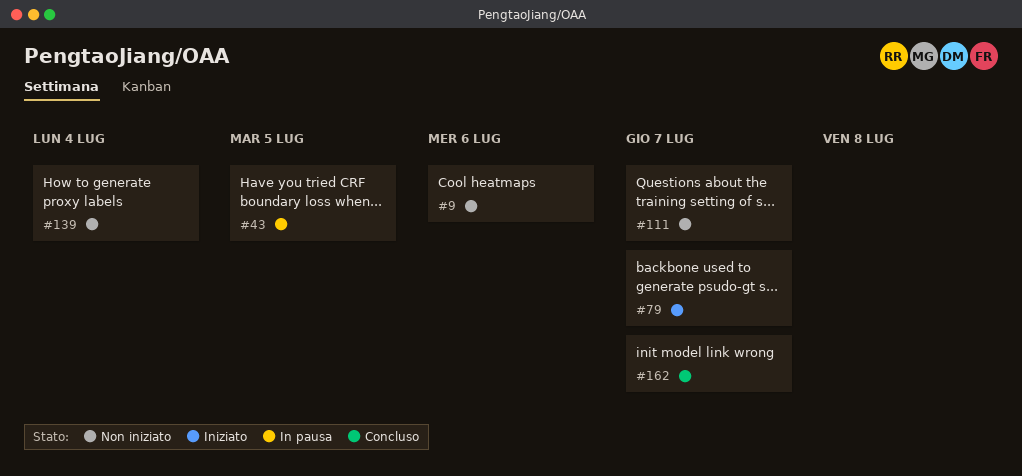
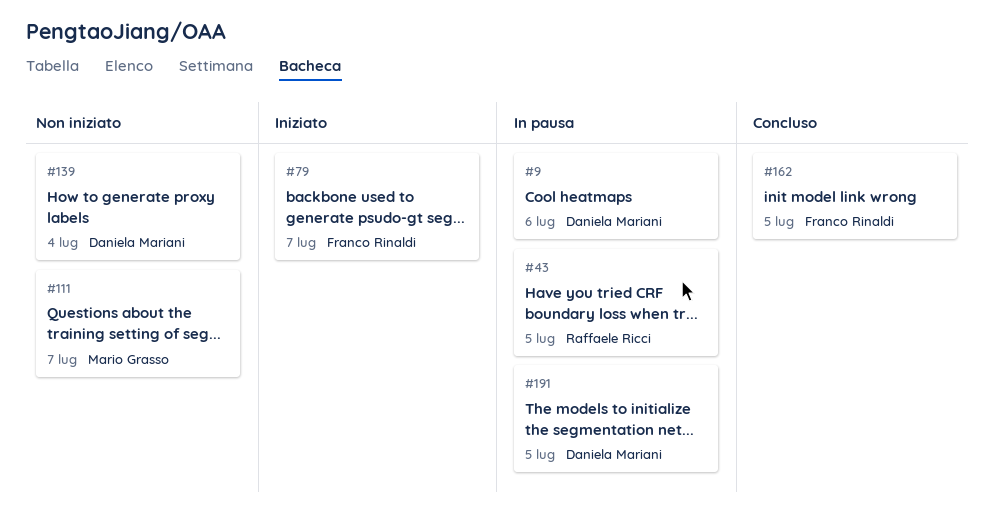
#9, status: Non iniziato -> In pausa
#162, due: Jul 7 -> Jul 5
#191: none -> present

